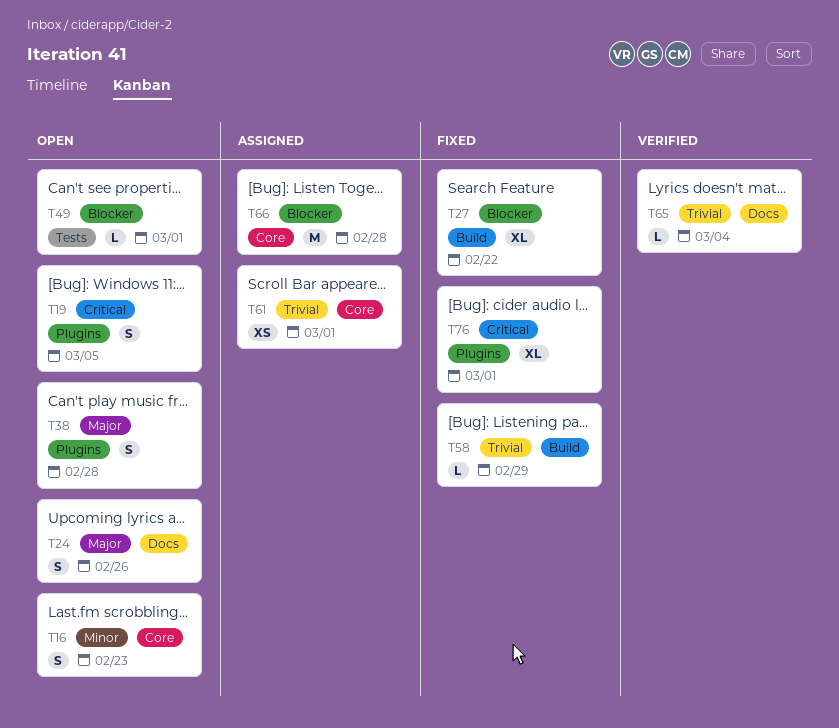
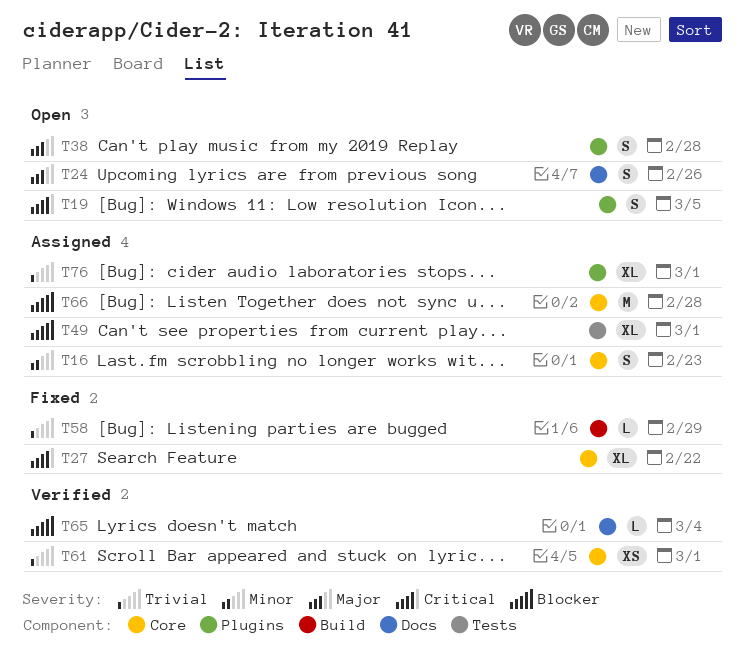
T16, status: Open -> Assigned
T27, priority: Blocker -> Critical
T27, label: Build -> Core
T49, status: Open -> Assigned
T49, estimate: L -> XL
T61, status: Assigned -> Verified
T65, priority: Trivial -> Blocker
T76, status: Fixed -> Assigned
T76, priority: Critical -> Trivial

